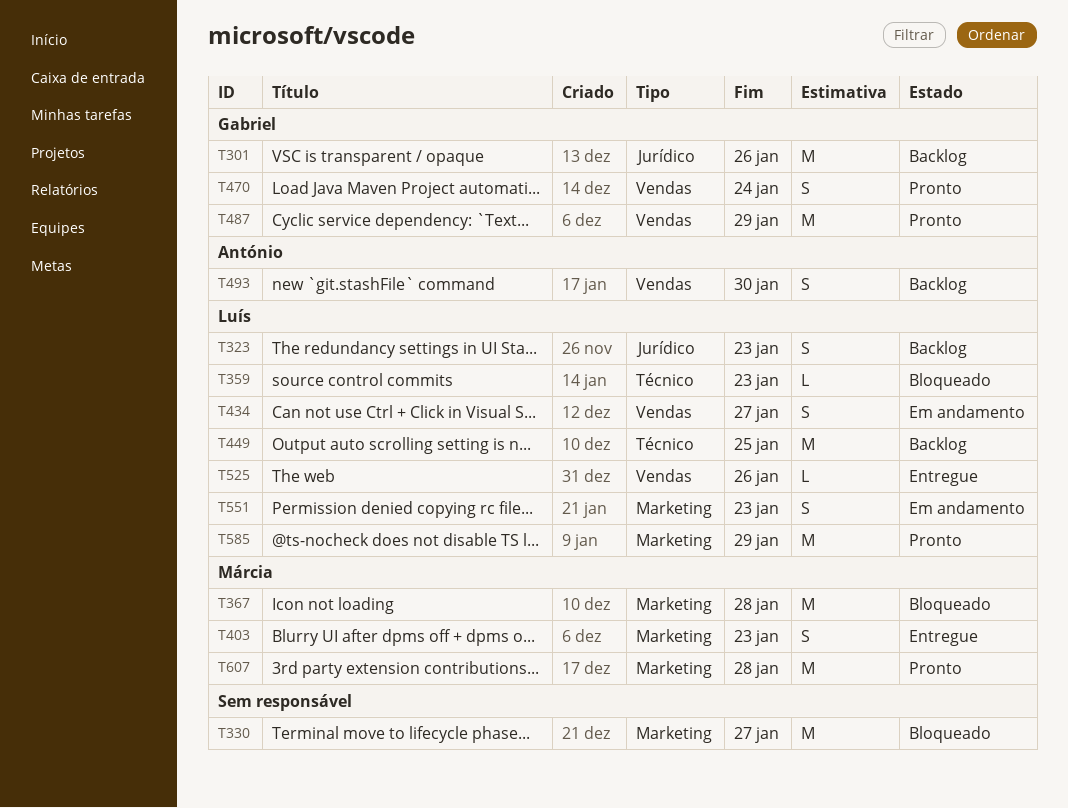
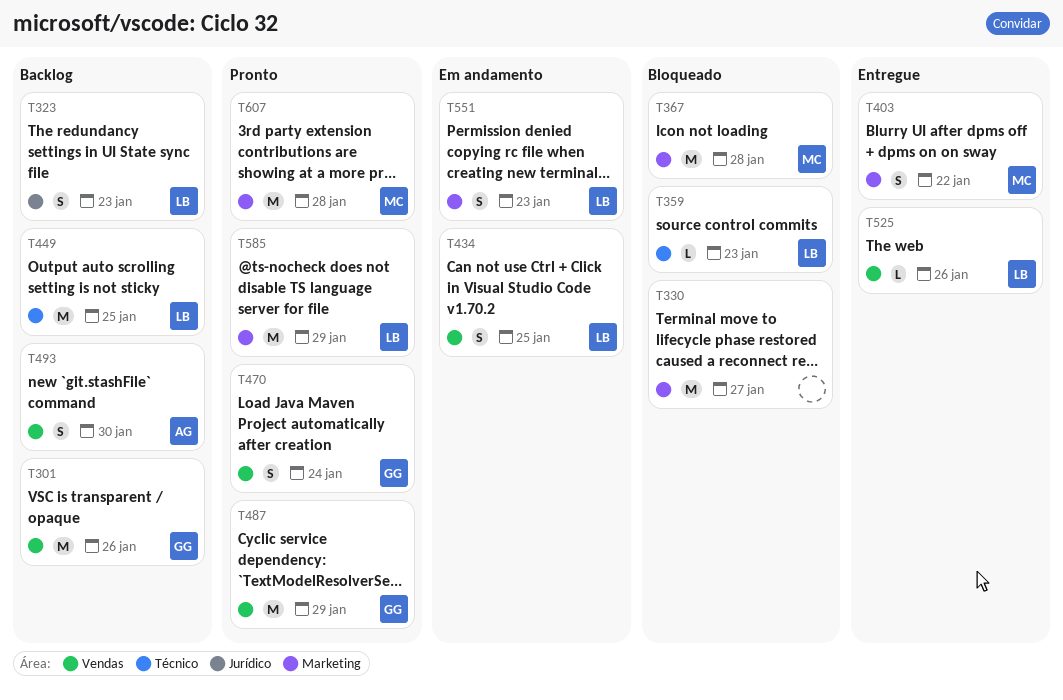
T301, label: Jurídico -> Vendas
T403, due: Jan 23 -> Jan 22
T434, due: Jan 27 -> Jan 25

